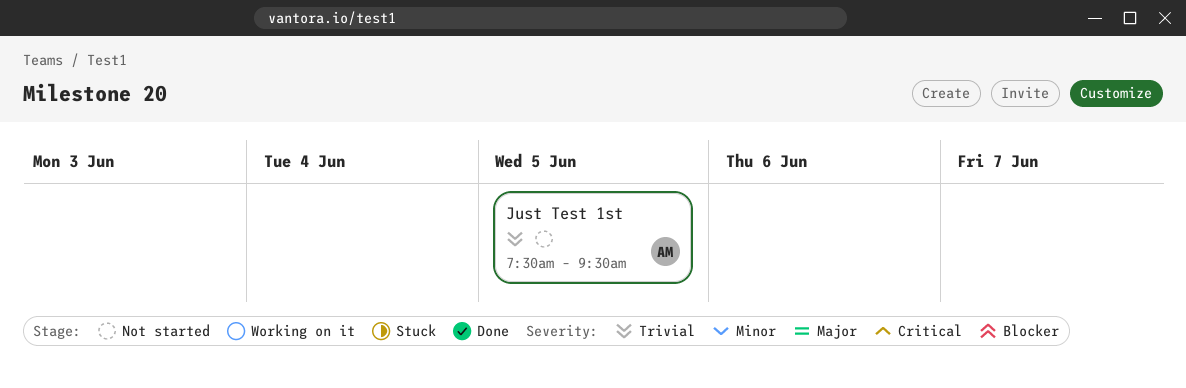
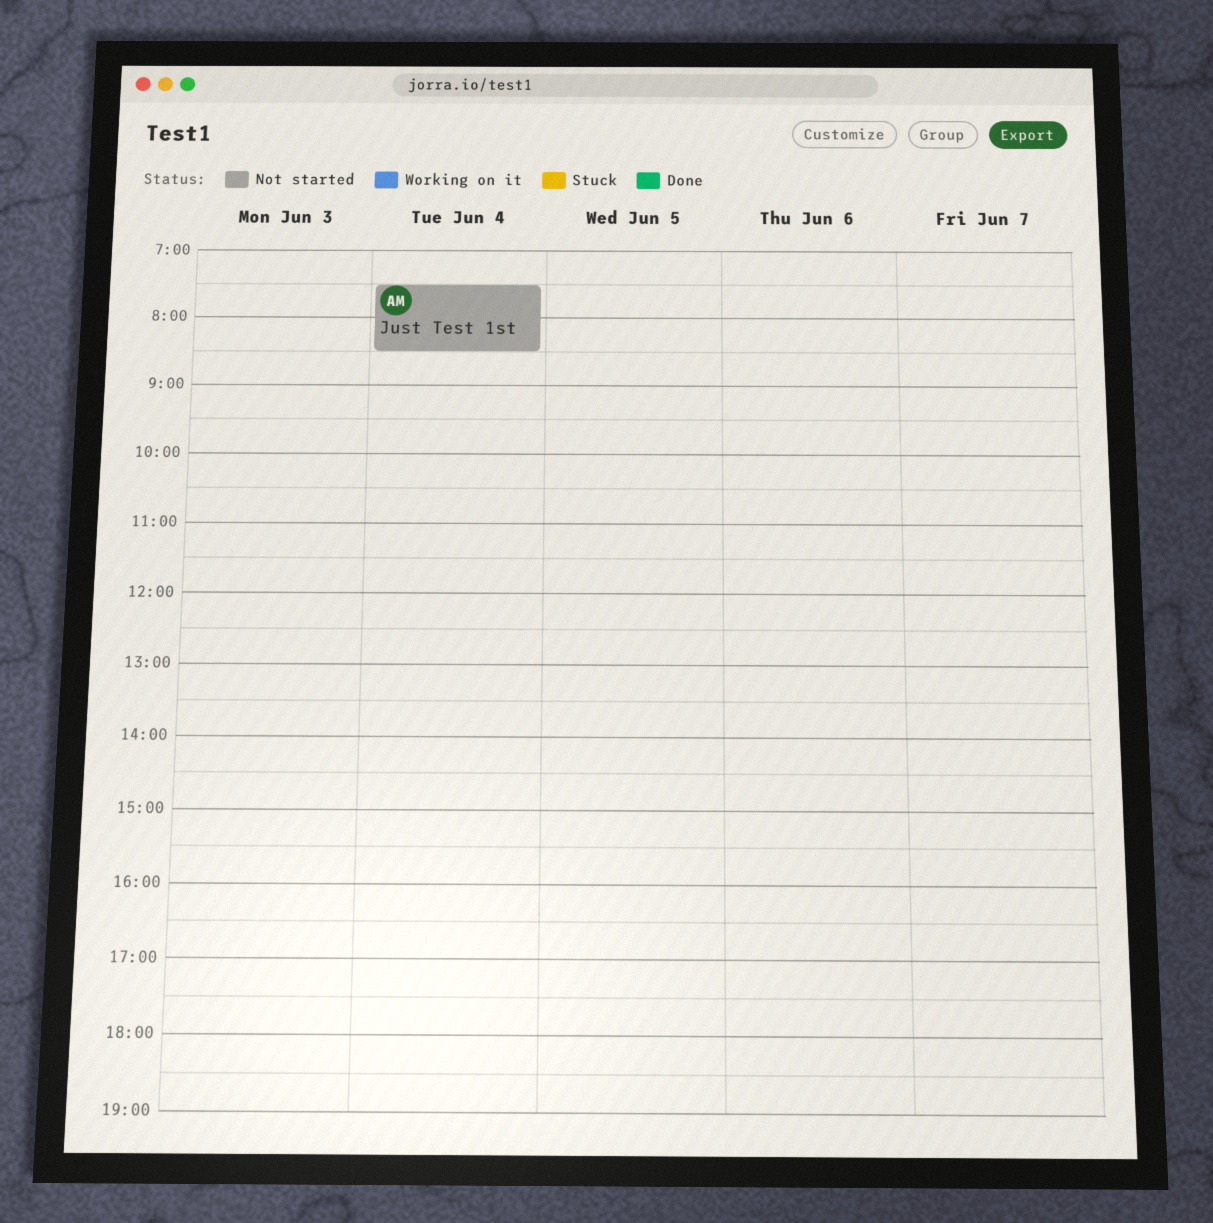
Just Test 1st, day: Jun 5 -> Jun 4
Just Test 1st, ends: 09:30 -> 08:30

